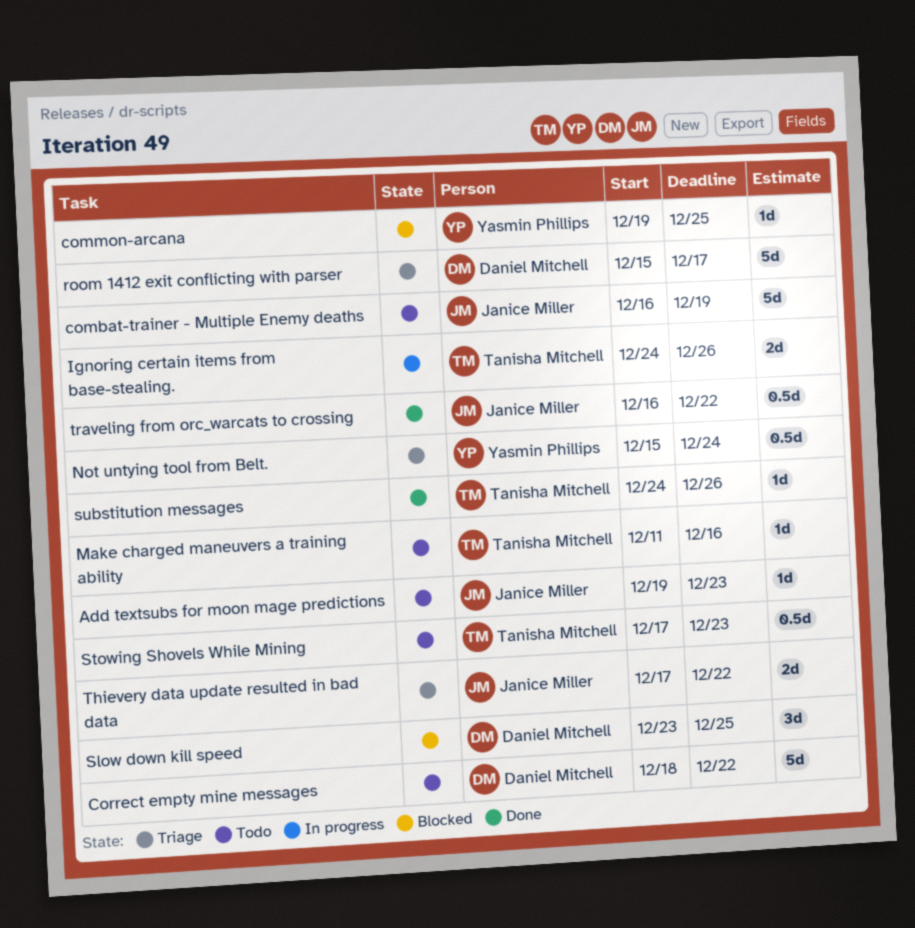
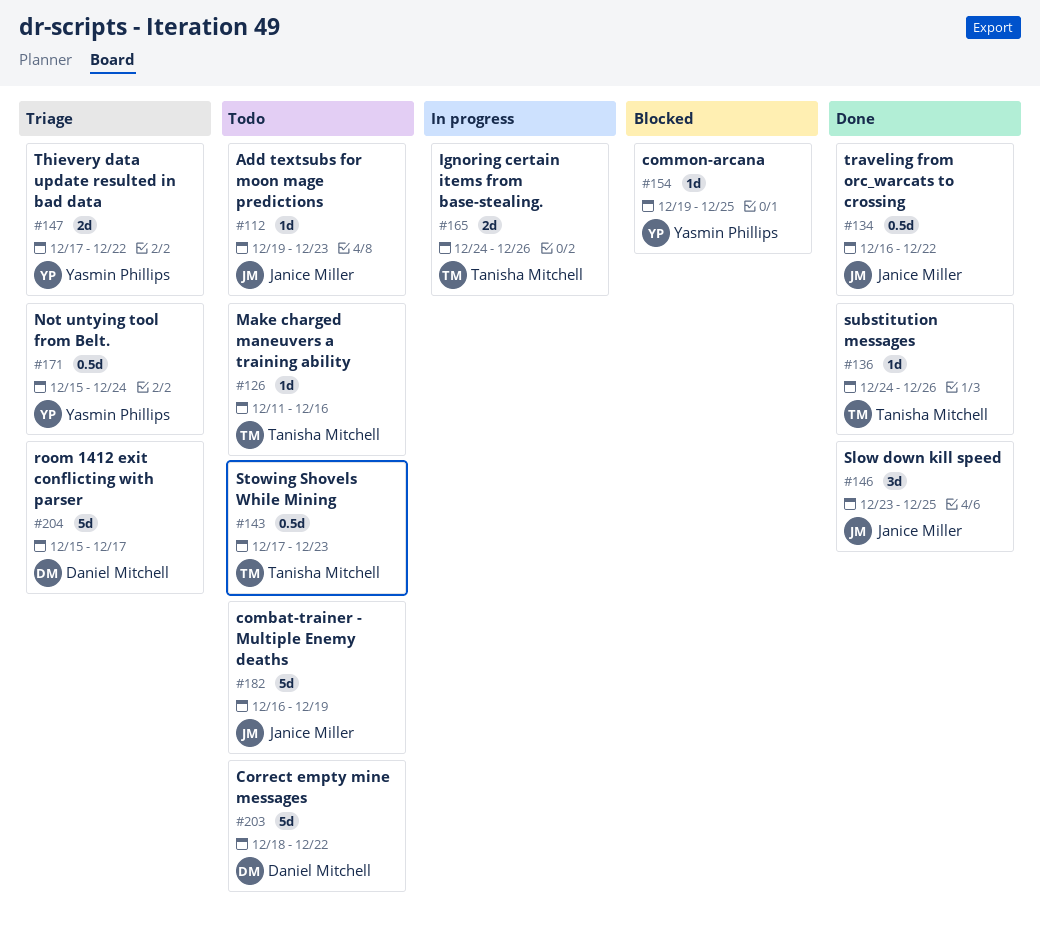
Slow down kill speed, status: Blocked -> Done
Slow down kill speed, owner: Daniel Mitchell -> Janice Miller
Thievery data update resulted in bad data, owner: Janice Miller -> Yasmin Phillips

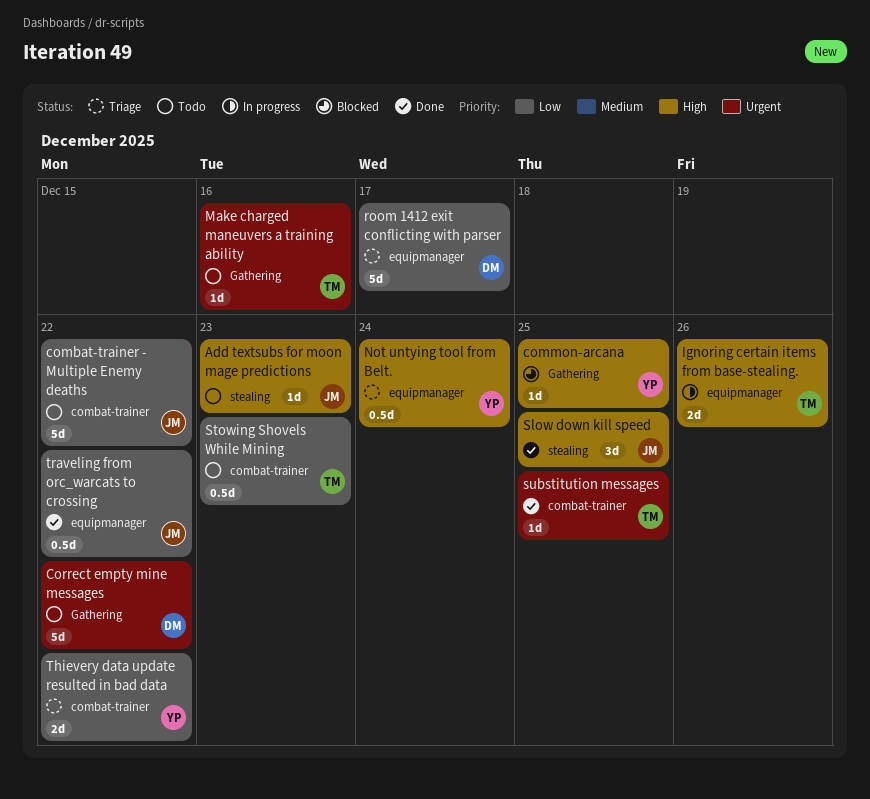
combat-trainer - Multiple Enemy deaths, due: Dec 19 -> Dec 22
substitution messages, due: Dec 26 -> Dec 25

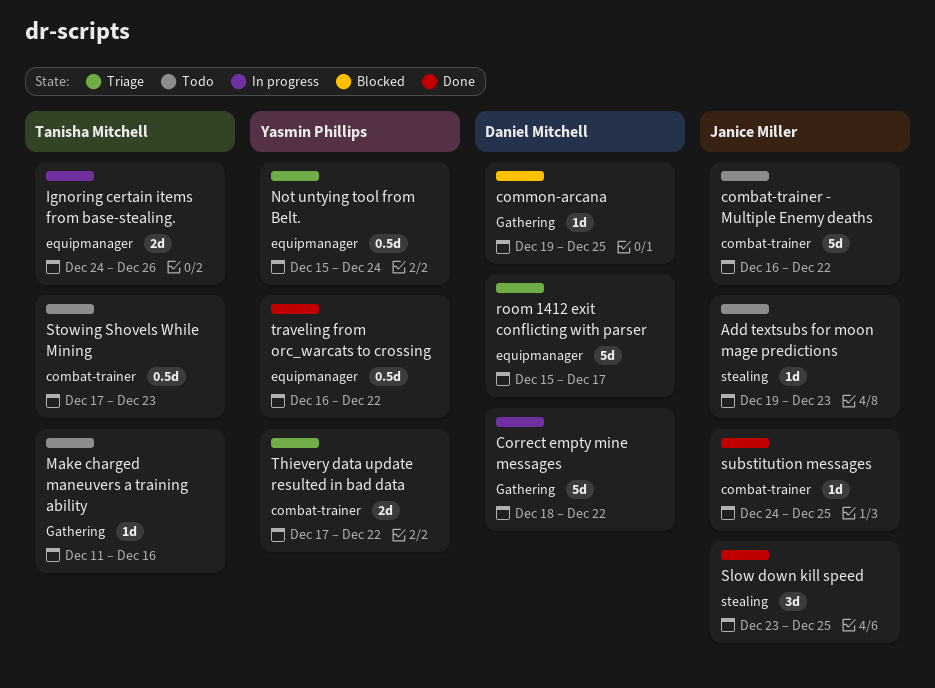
common-arcana, owner: Yasmin Phillips -> Daniel Mitchell
Correct empty mine messages, status: Todo -> In progress
substitution messages, owner: Tanisha Mitchell -> Janice Miller
traveling from orc_warcats to crossing, owner: Janice Miller -> Yasmin Phillips

